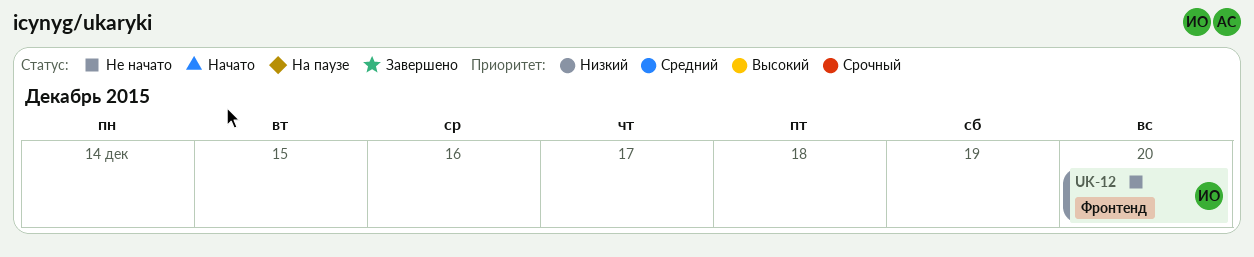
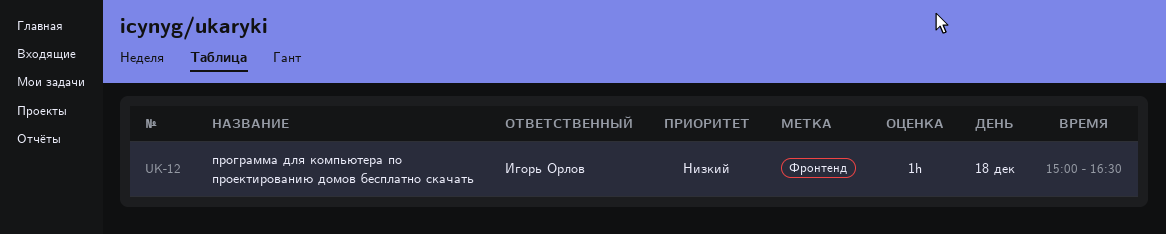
UK-12, day: Dec 20 -> Dec 18

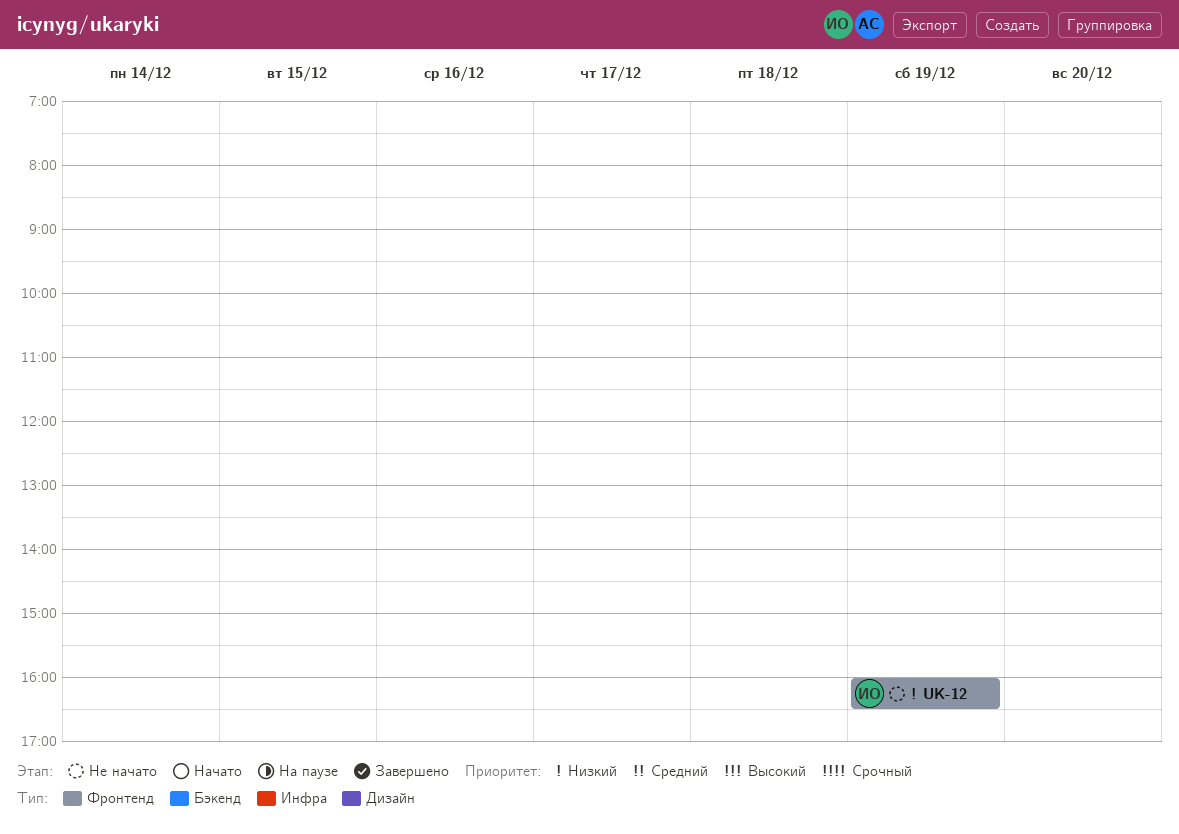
UK-12, day: Dec 18 -> Dec 19
UK-12, begins: 15:00 -> 16:00

